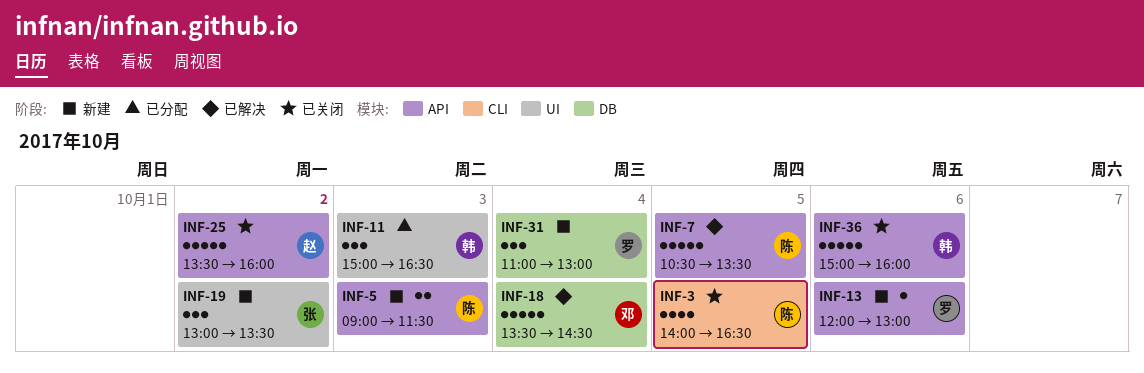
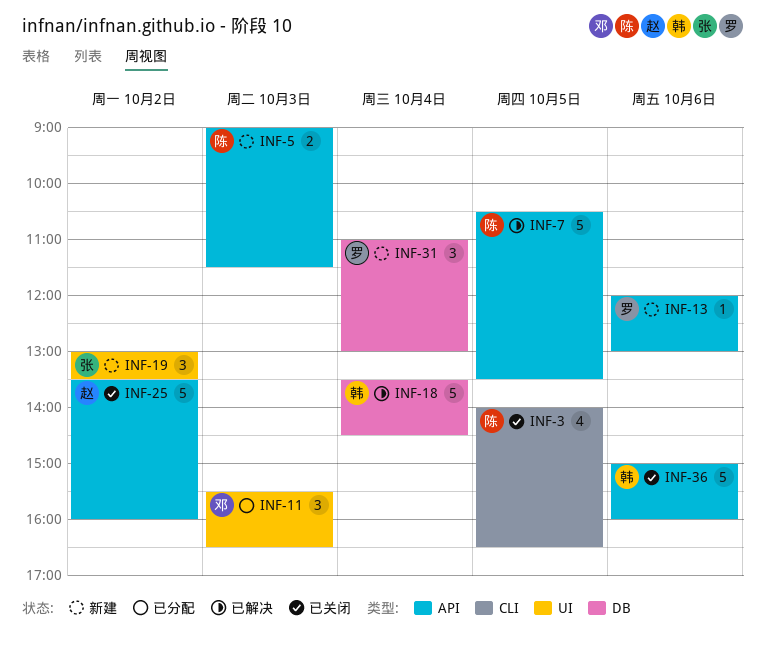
INF-11, owner: 韩 -> 邓
INF-11, begins: 15:00 -> 15:30
INF-18, owner: 邓 -> 韩

